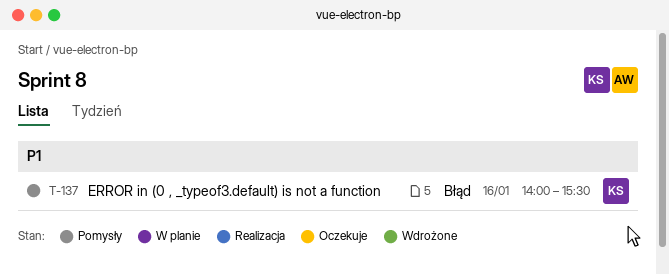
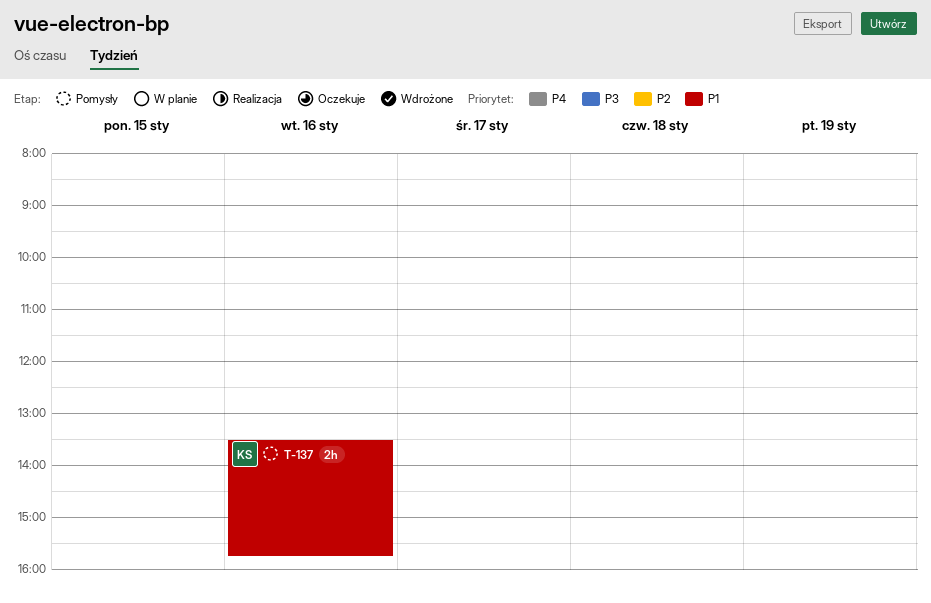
T-137, begins: 14:00 -> 13:30
T-137, ends: 15:30 -> 15:45

